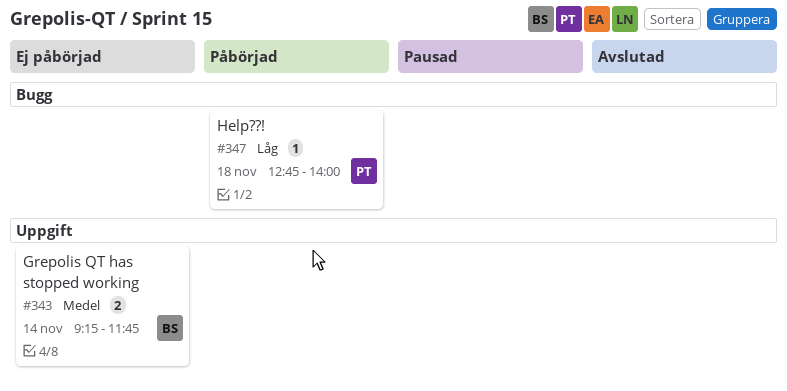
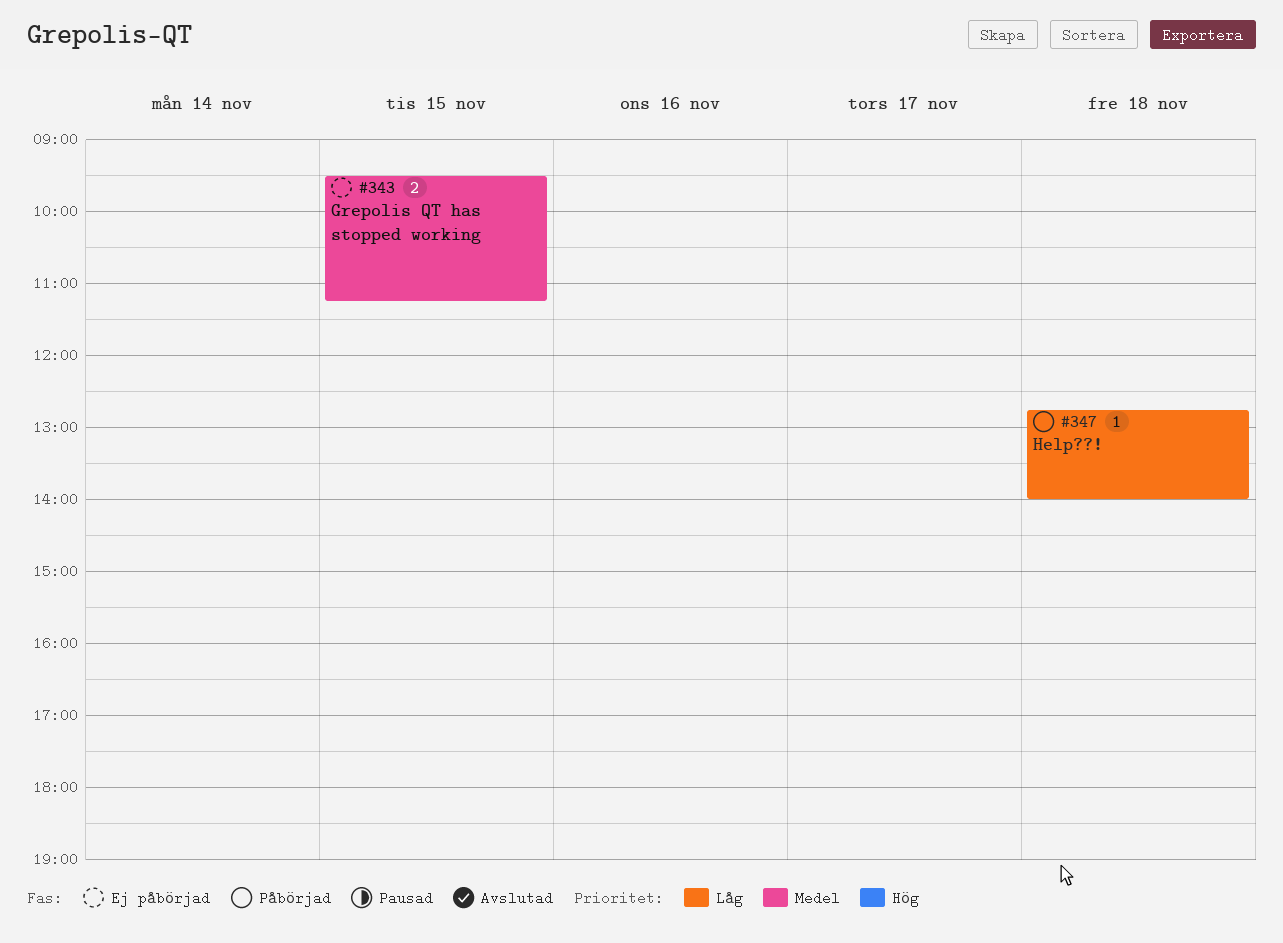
#343, day: Nov 14 -> Nov 15
#343, begins: 09:15 -> 09:30
#343, ends: 11:45 -> 11:15

